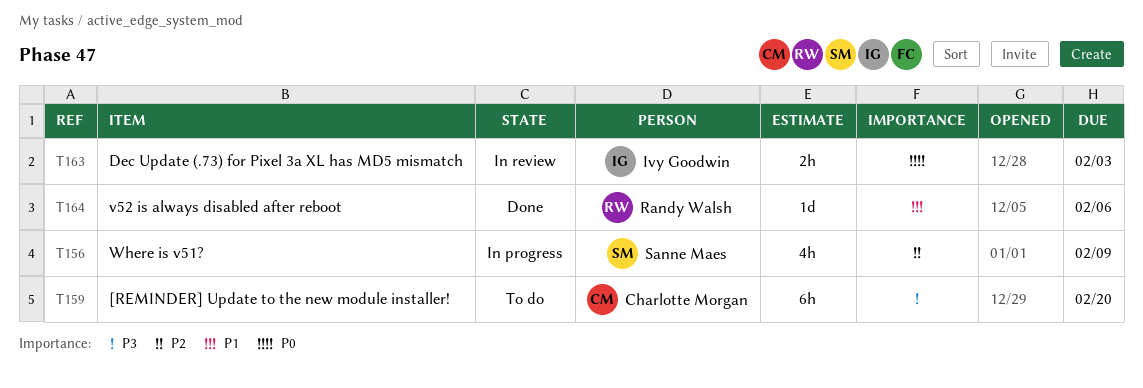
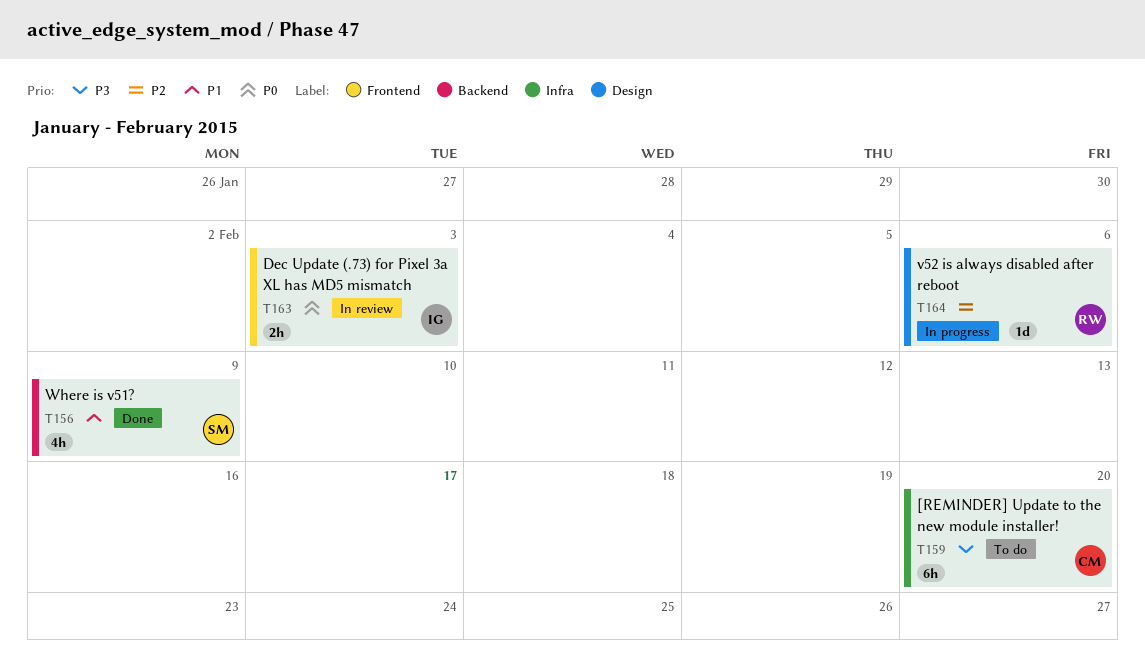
T156, status: In progress -> Done
T156, priority: P2 -> P1
T164, status: Done -> In progress
T164, priority: P1 -> P2

